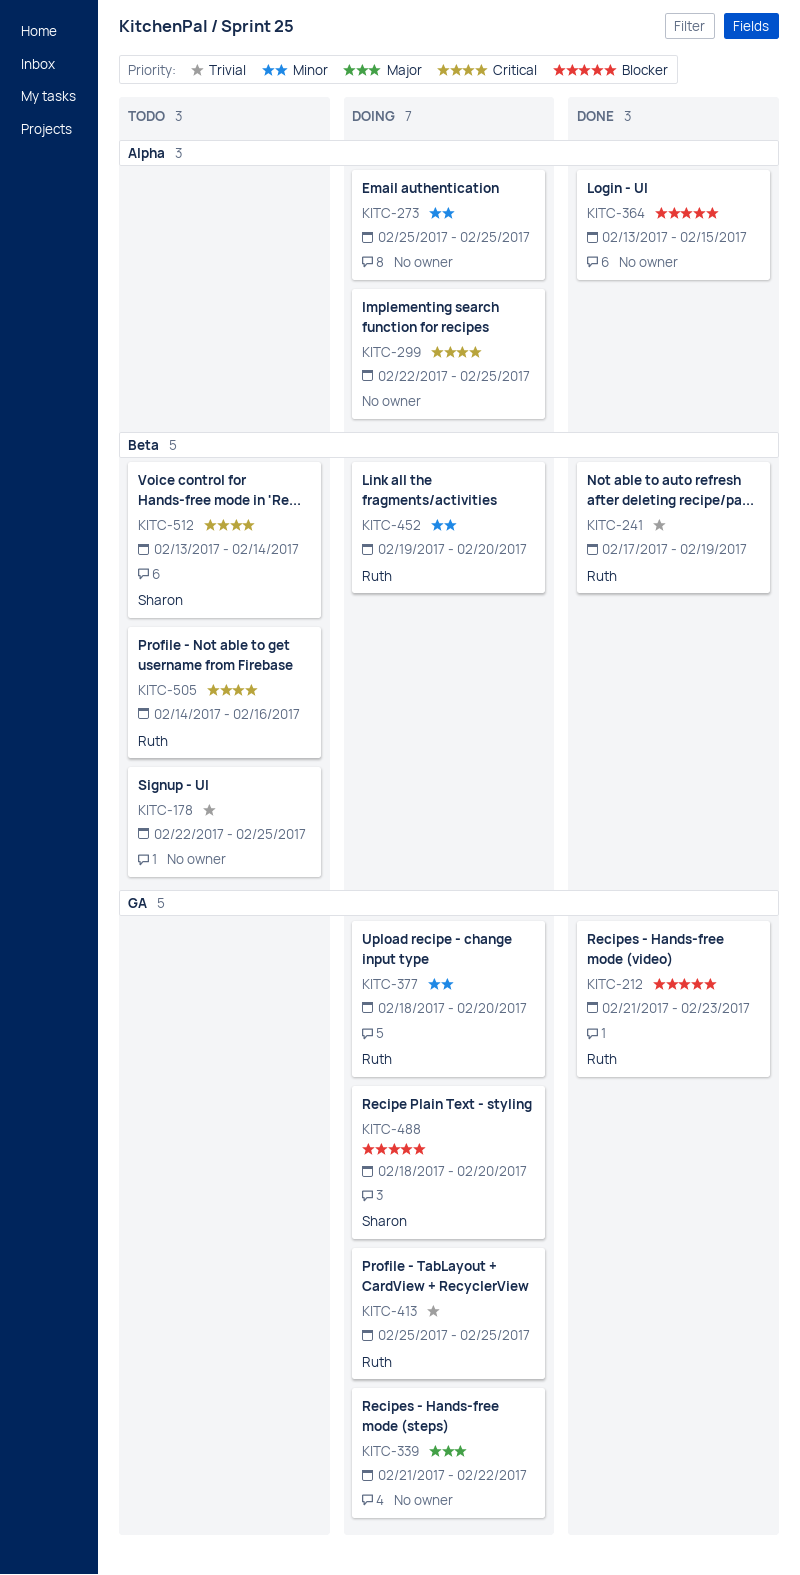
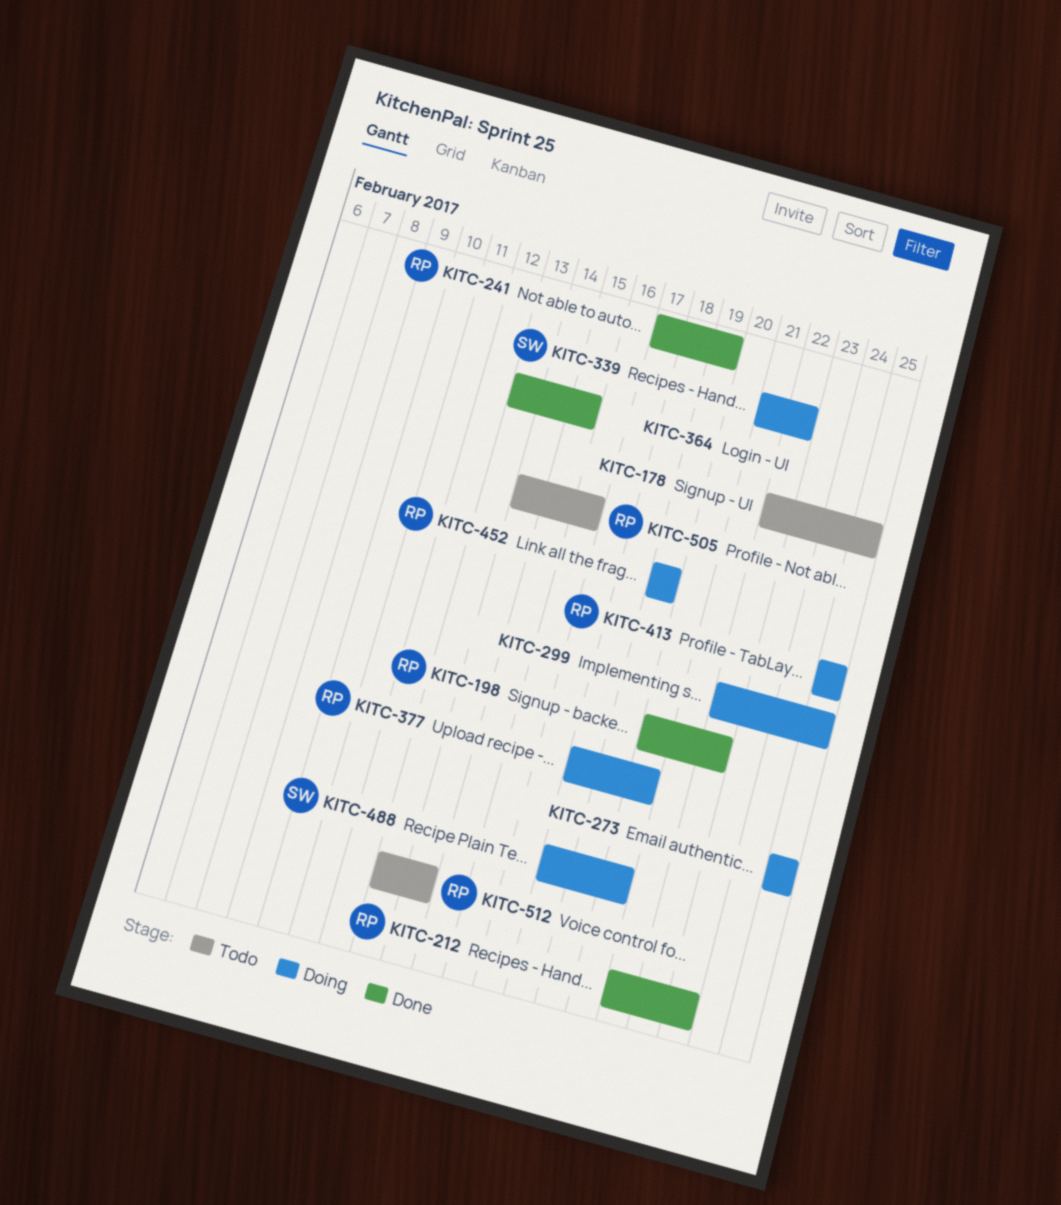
KITC-198: none -> present
KITC-339, owner: none -> Sharon
KITC-452, due: Feb 20 -> Feb 19
KITC-512, owner: Sharon -> Ruth

